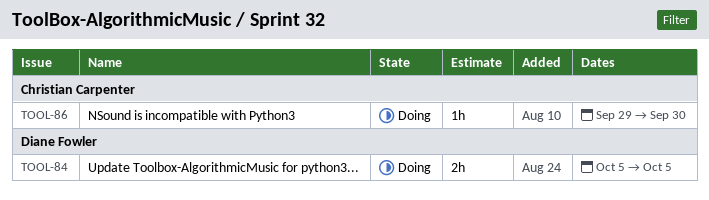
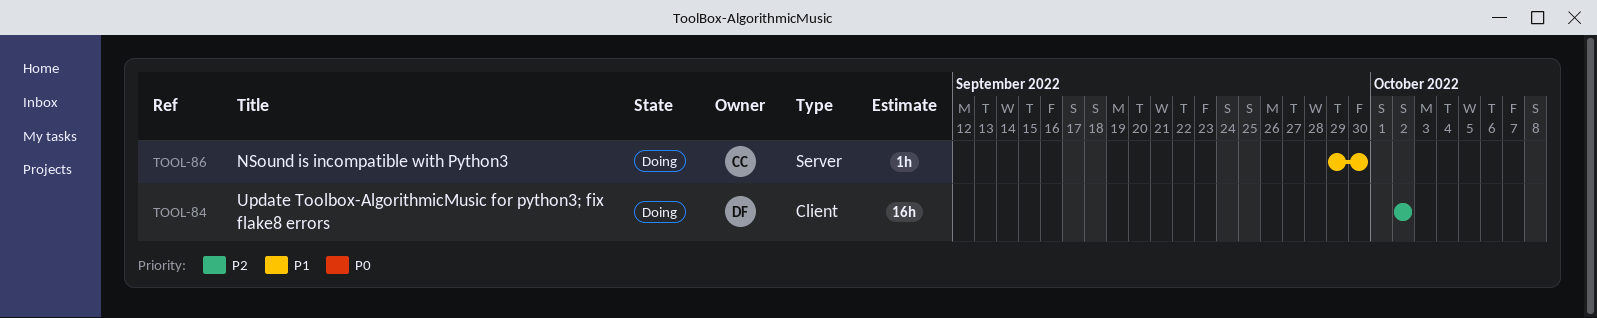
TOOL-84, estimate: 2h -> 16h
TOOL-84, start: Oct 5 -> Oct 2
TOOL-84, due: Oct 5 -> Oct 2

